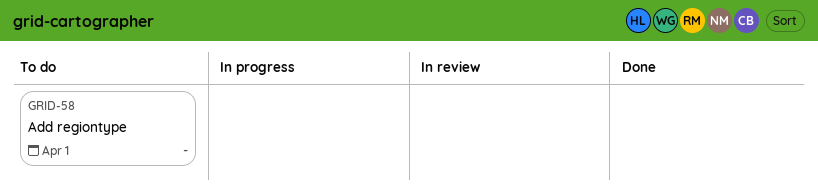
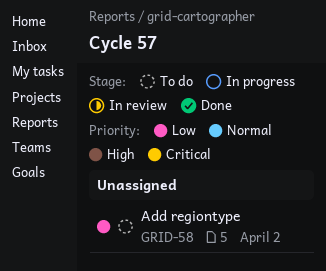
GRID-58, due: Apr 1 -> Apr 2

